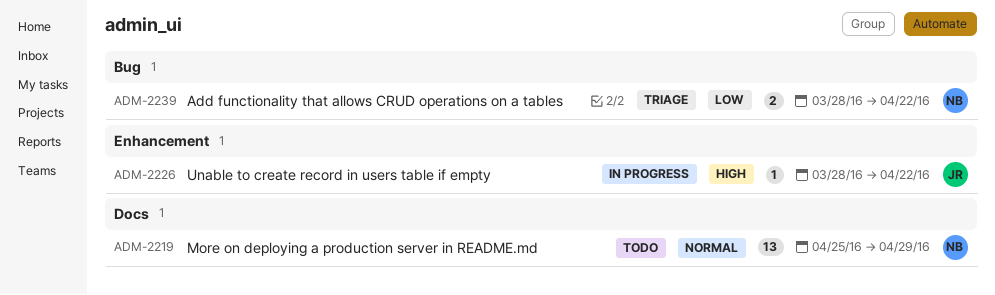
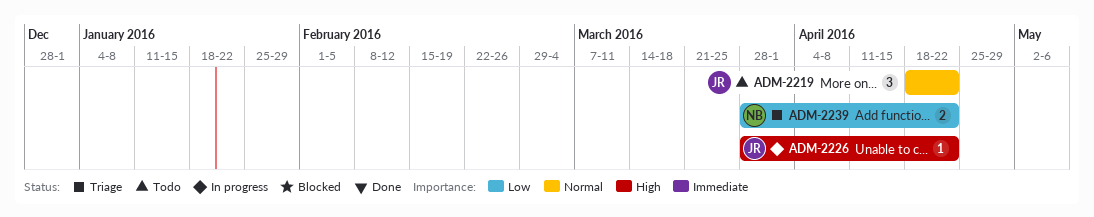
ADM-2219, owner: NB -> JR
ADM-2219, estimate: 13 -> 3
ADM-2219, start: Apr 25 -> Apr 18
ADM-2219, due: Apr 29 -> Apr 22

